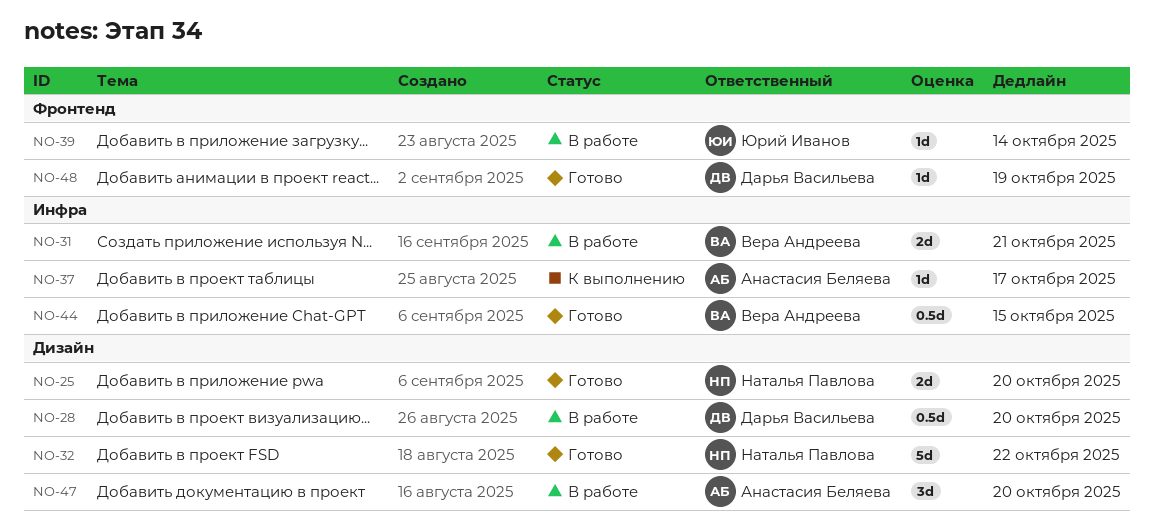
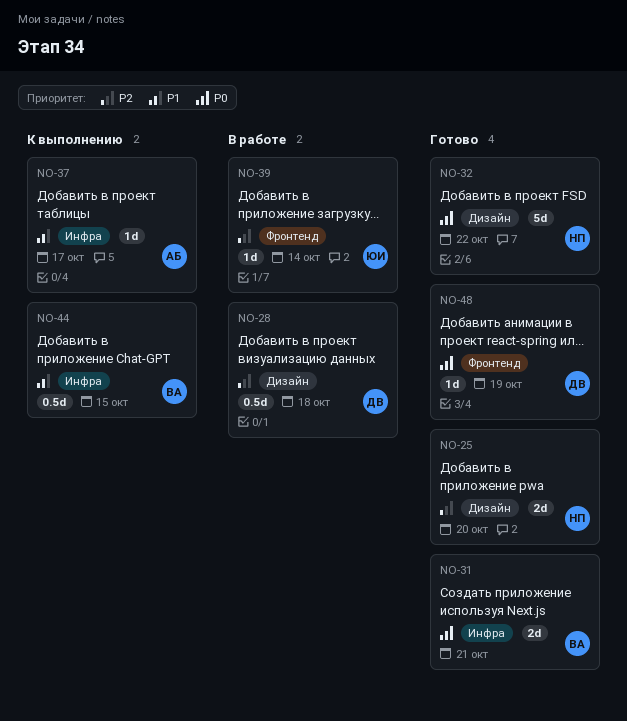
NO-28, due: Oct 20 -> Oct 18
NO-31, status: В работе -> Готово
NO-44, status: Готово -> К выполнению
NO-47: present -> none

